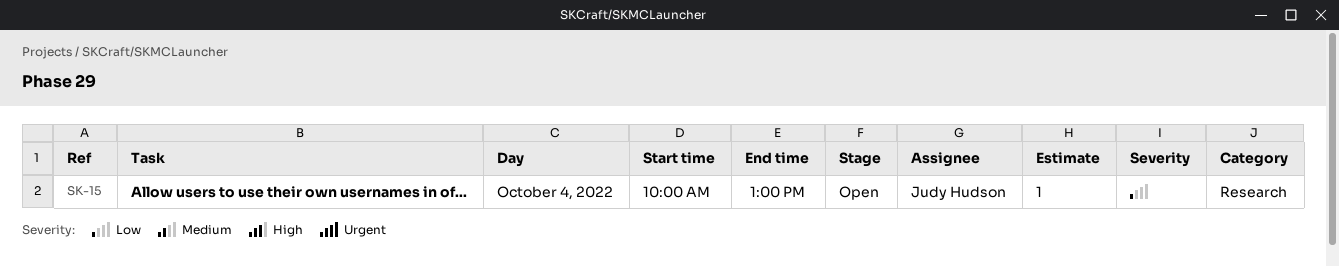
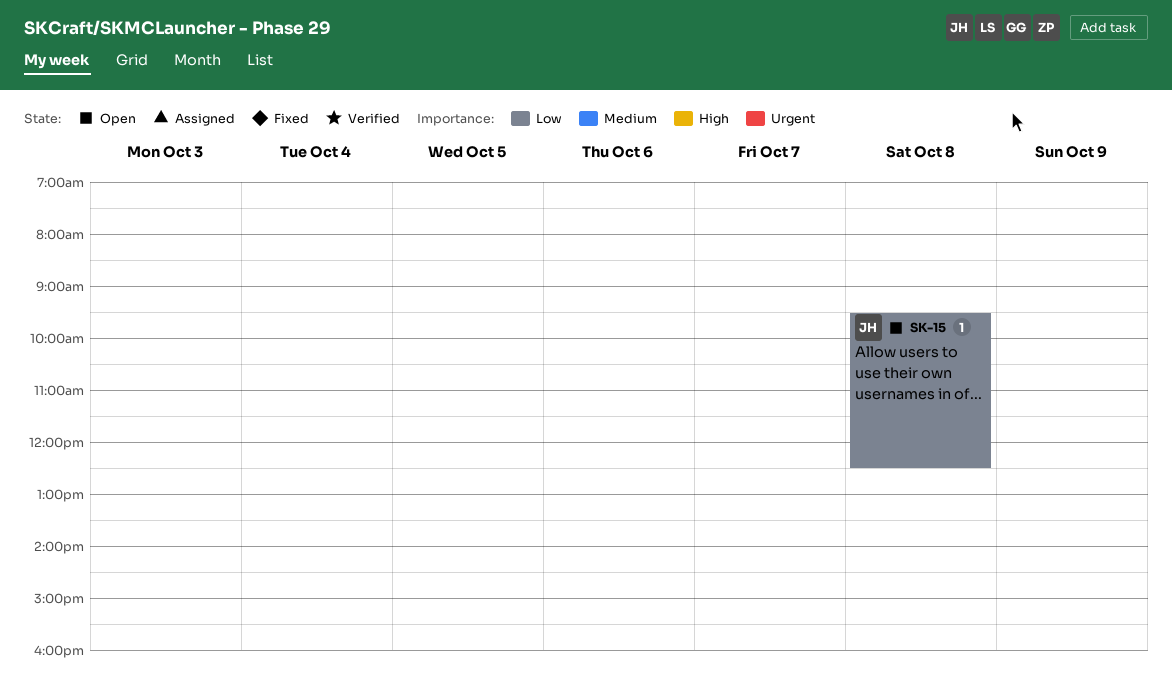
SK-15, day: Oct 4 -> Oct 8
SK-15, begins: 10:00 -> 09:30
SK-15, ends: 13:00 -> 12:30

